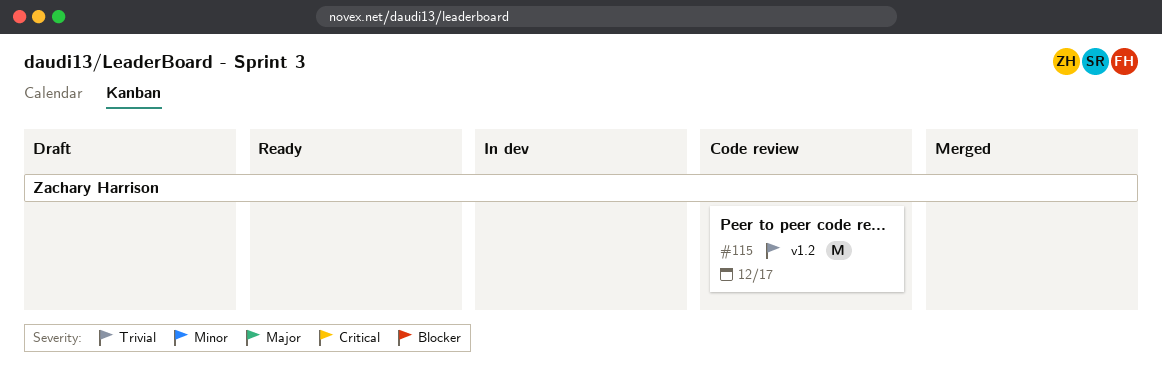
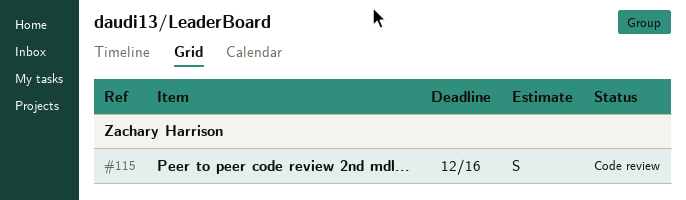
#115, estimate: M -> S
#115, due: Dec 17 -> Dec 16

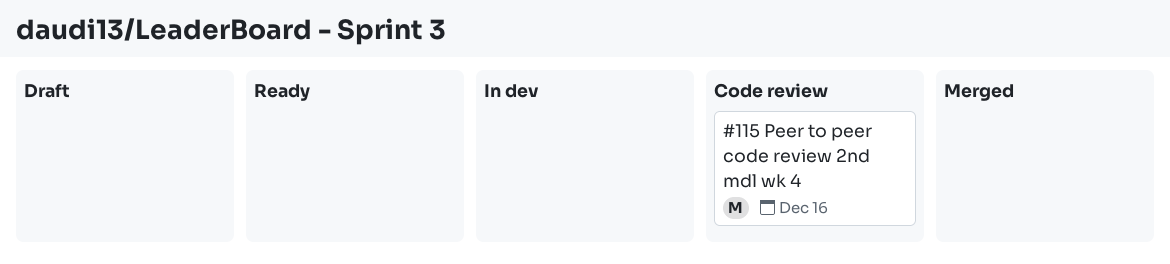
#115, estimate: S -> M

